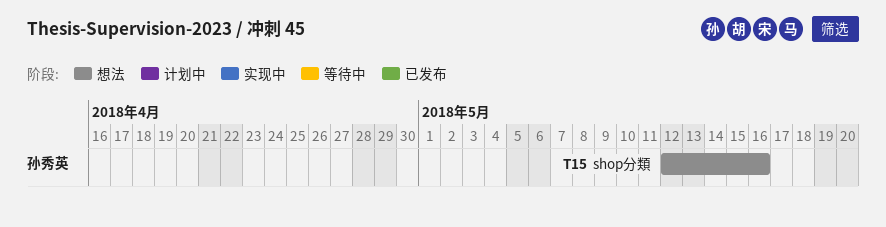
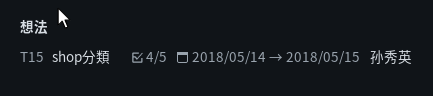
T15, start: May 12 -> May 14
T15, due: May 16 -> May 15

